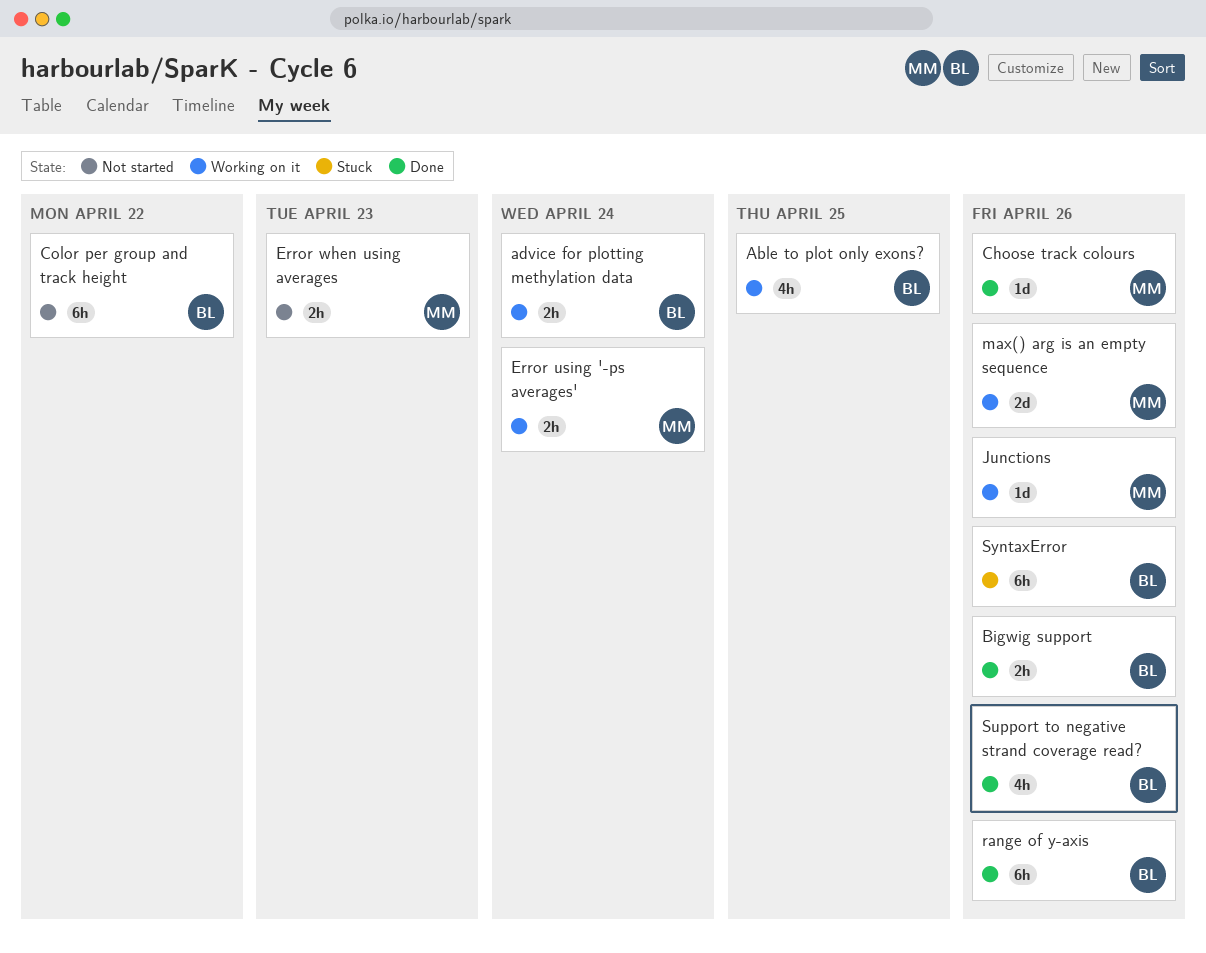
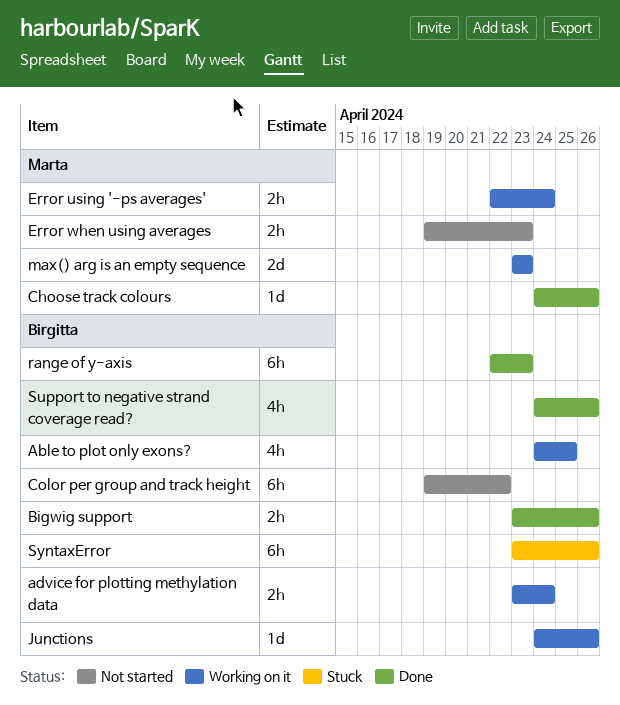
Junctions, owner: Marta -> Birgitta
max() arg is an empty sequence, due: Apr 26 -> Apr 23
range of y-axis, due: Apr 26 -> Apr 23

